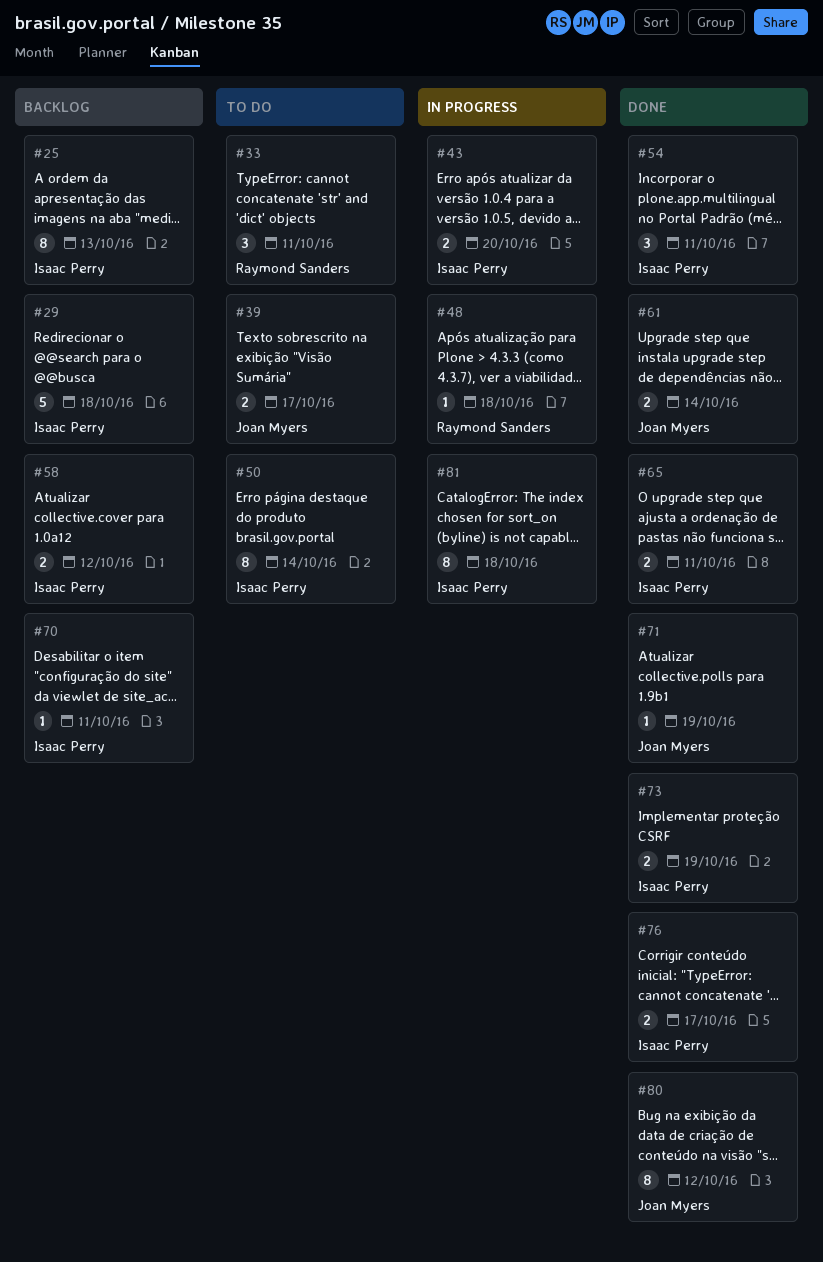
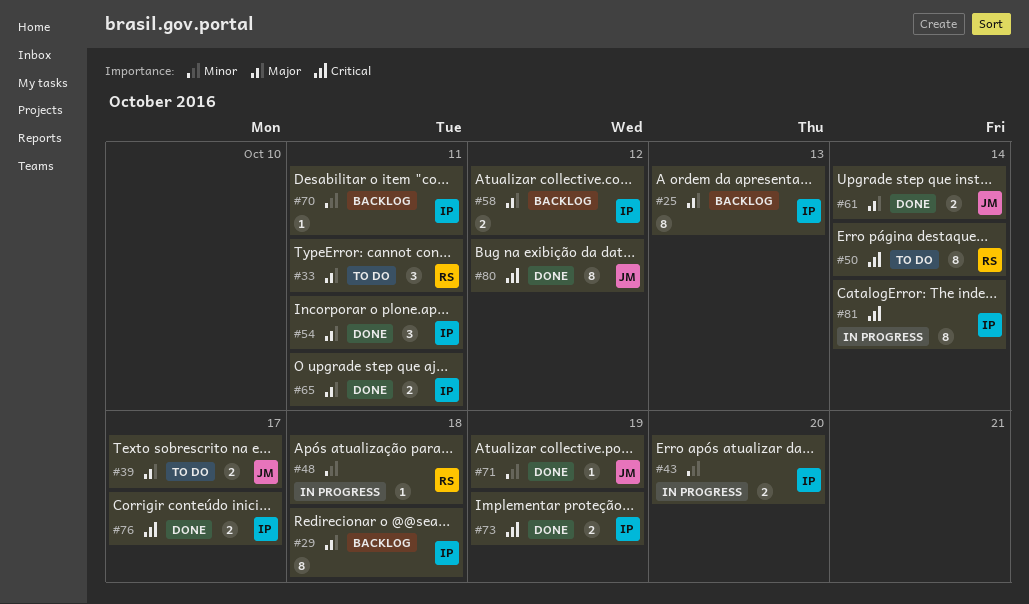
#29, estimate: 5 -> 8
#50, owner: Isaac Perry -> Raymond Sanders
#81, due: Oct 18 -> Oct 14

